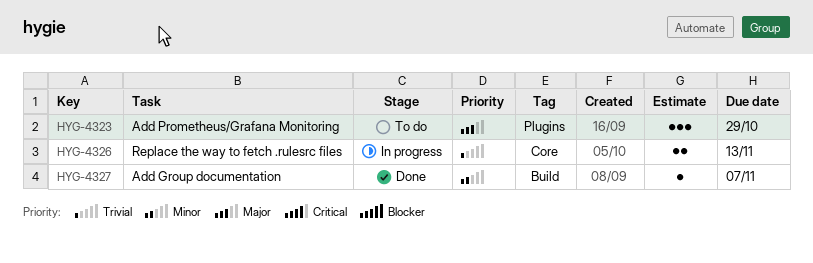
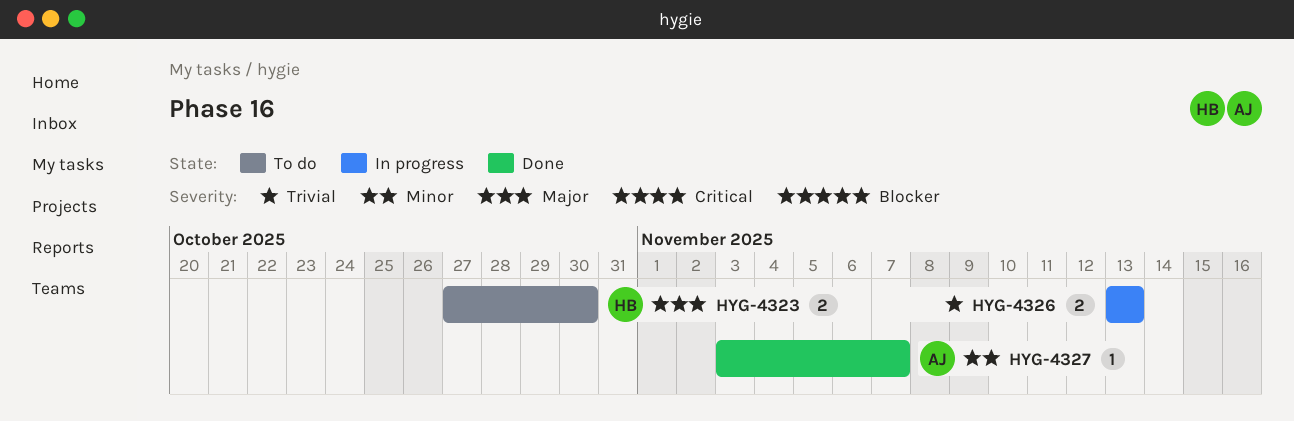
HYG-4323, estimate: 3 -> 2
HYG-4323, due: Oct 29 -> Oct 30

